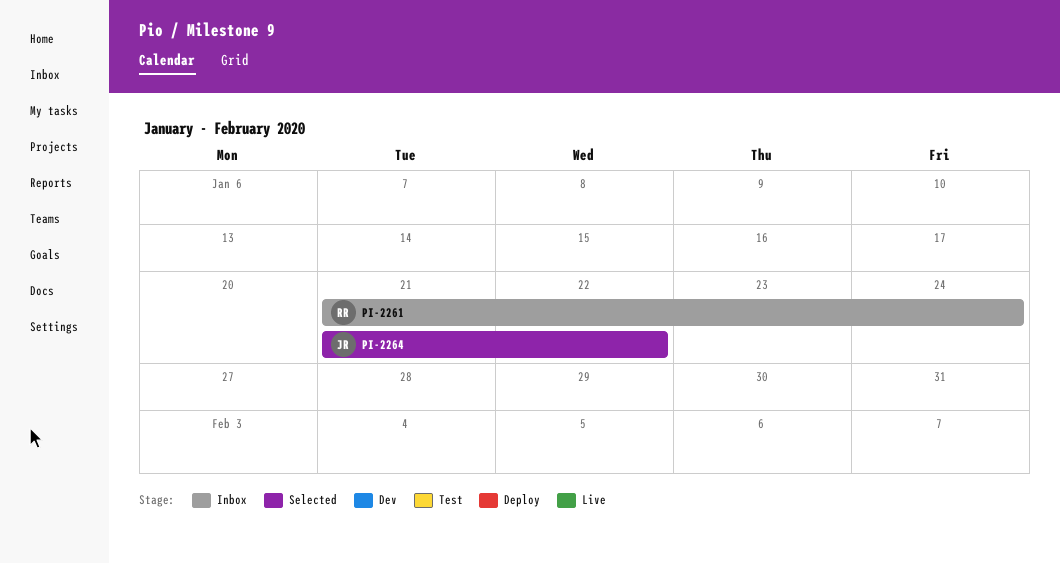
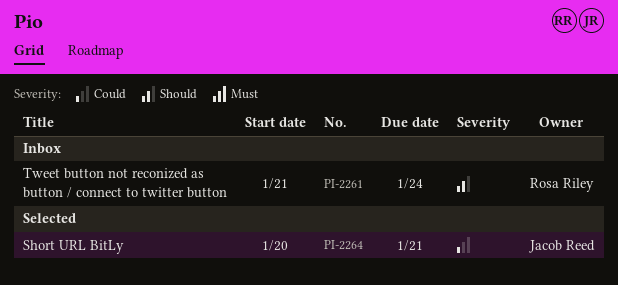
PI-2264, start: Jan 21 -> Jan 20
PI-2264, due: Jan 22 -> Jan 21

